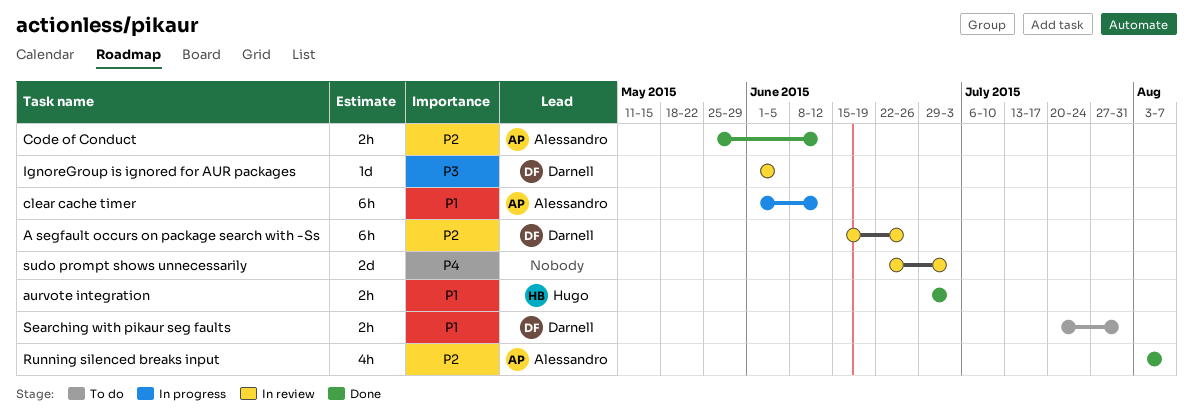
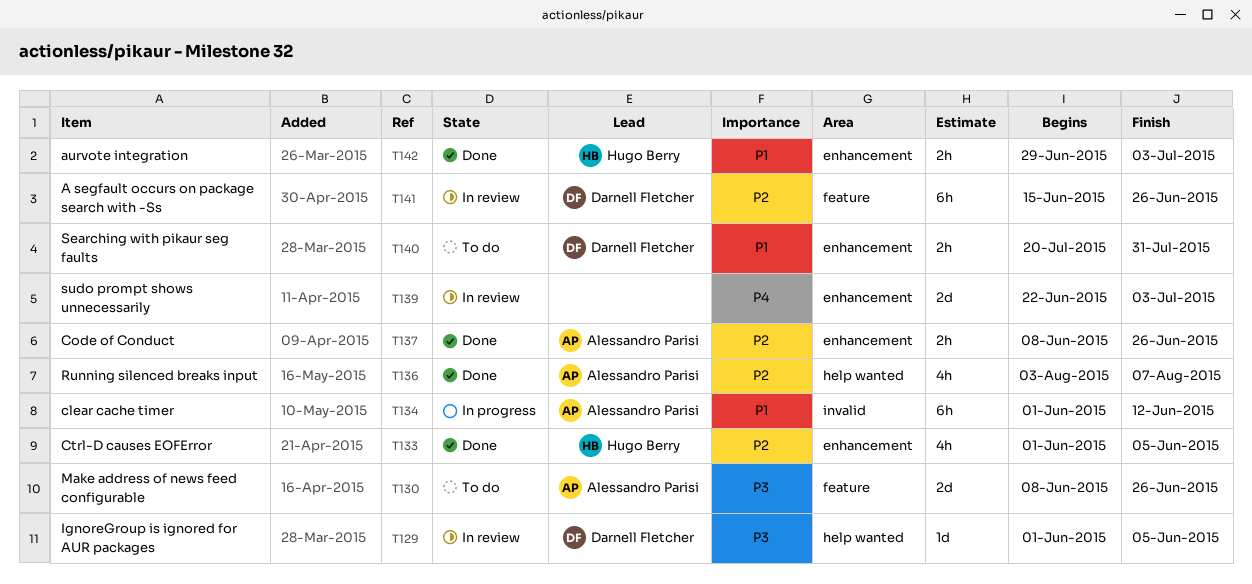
Code of Conduct, start: May 25 -> Jun 8
Code of Conduct, due: Jun 12 -> Jun 26
Ctrl-D causes EOFError: none -> present
Make address of news feed configurable: none -> present

